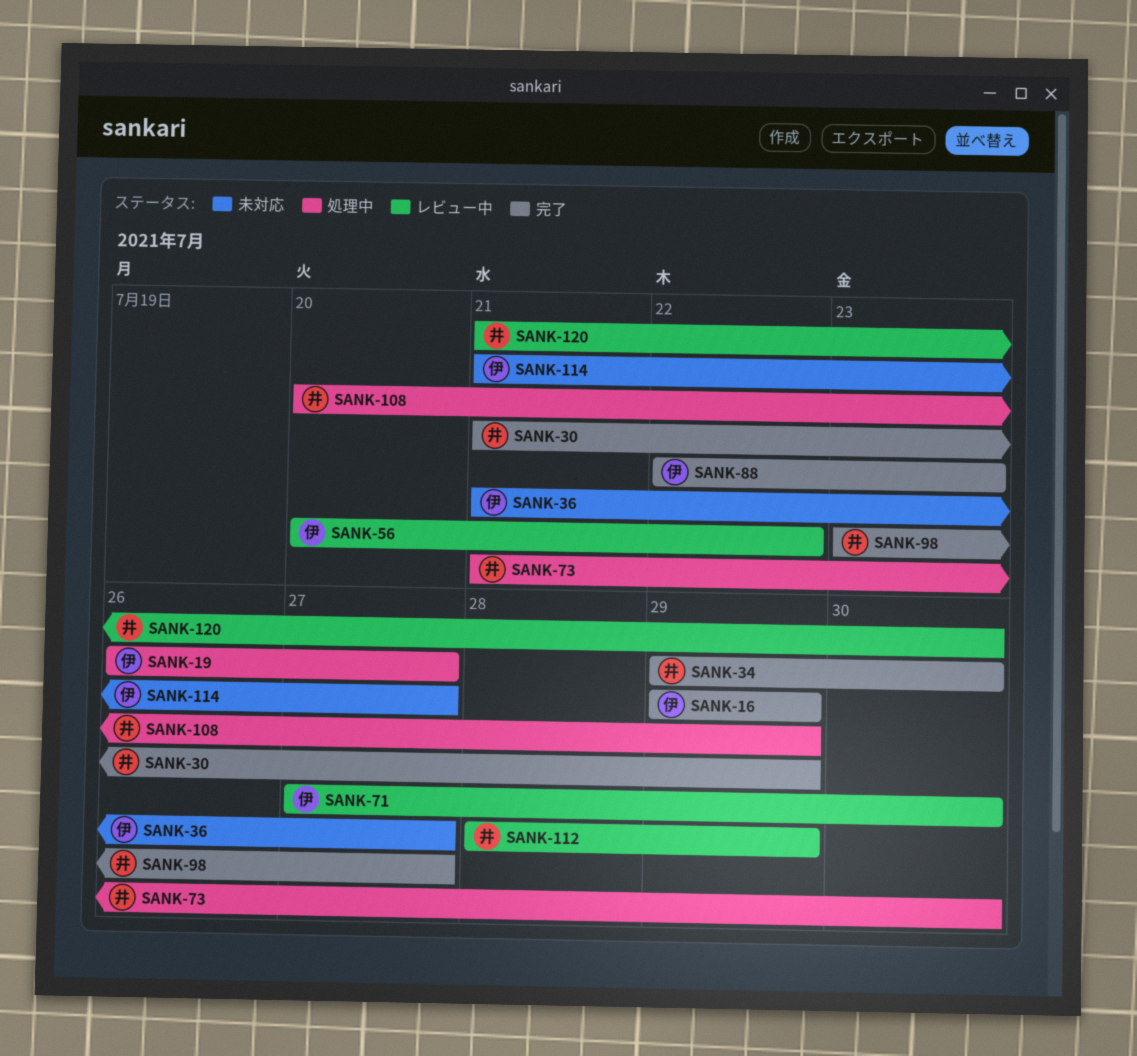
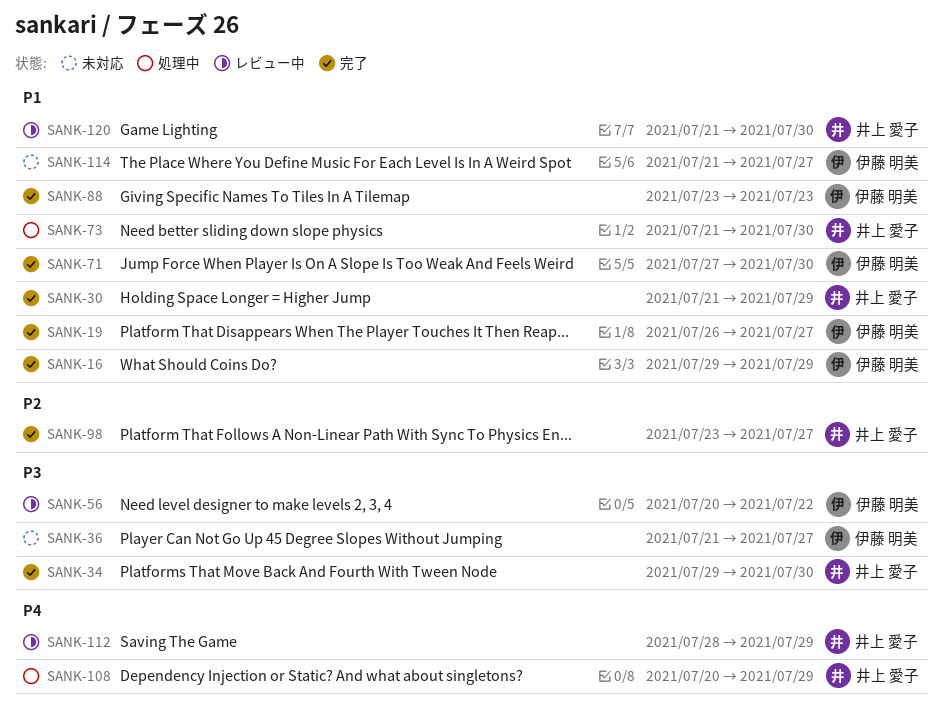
SANK-19, status: 処理中 -> 完了
SANK-71, status: レビュー中 -> 完了
SANK-88, start: Jul 22 -> Jul 23

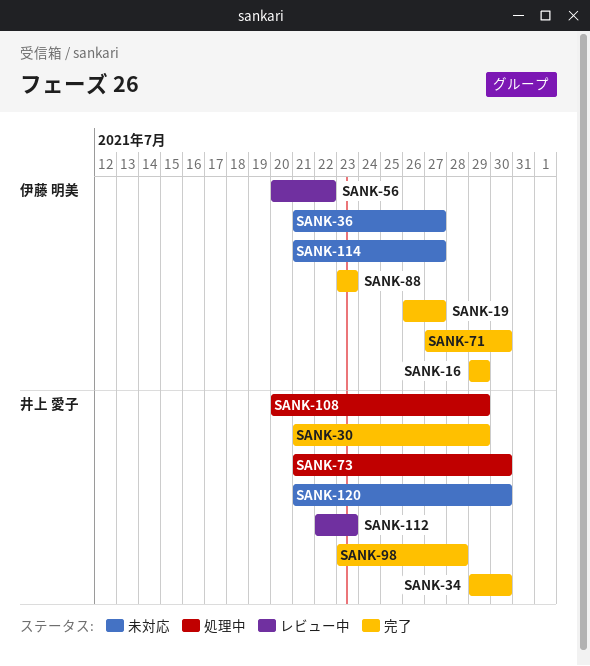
SANK-98, due: Jul 27 -> Jul 28
SANK-112, start: Jul 28 -> Jul 22
SANK-112, due: Jul 29 -> Jul 23
SANK-120, status: レビュー中 -> 未対応

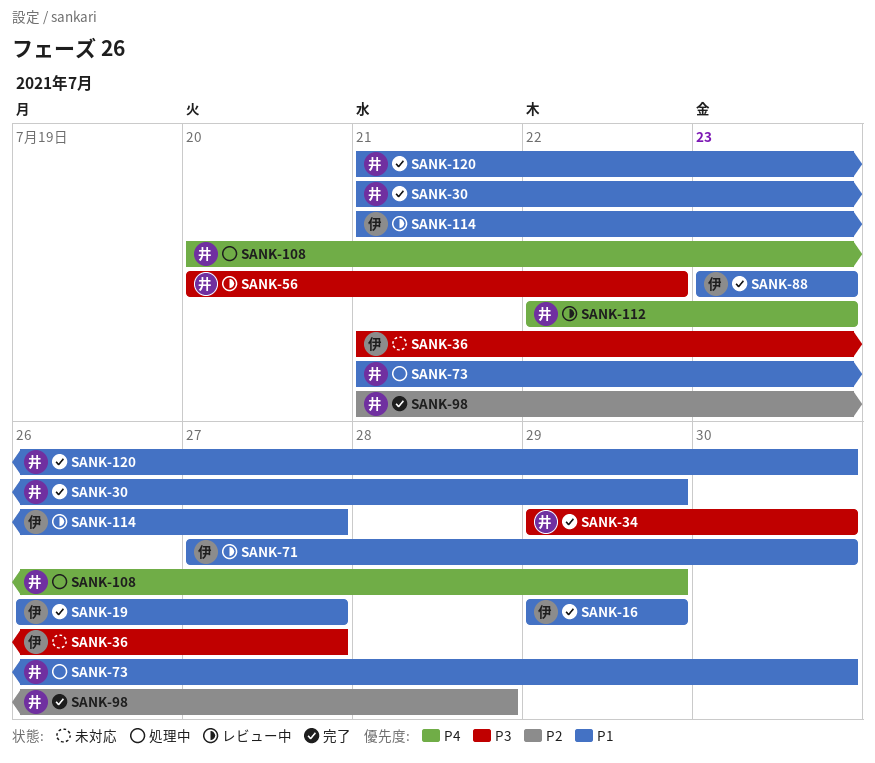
SANK-56, owner: 伊藤 明美 -> 井上 愛子
SANK-71, status: 完了 -> レビュー中
SANK-98, start: Jul 23 -> Jul 21
SANK-114, status: 未対応 -> レビュー中
SANK-120, status: 未対応 -> 完了

